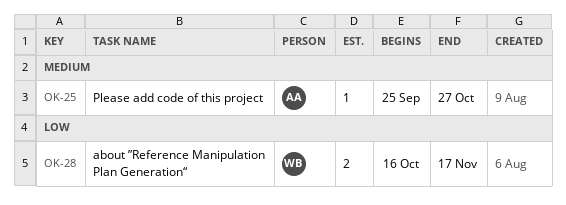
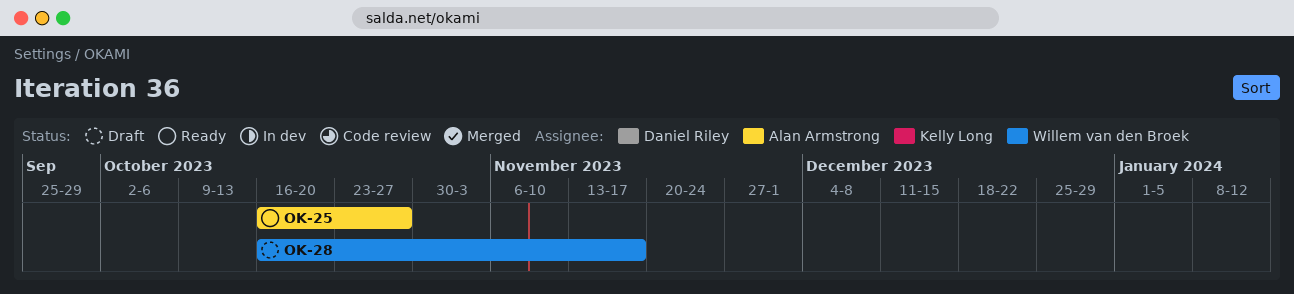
OK-25, start: Sep 25 -> Oct 16

